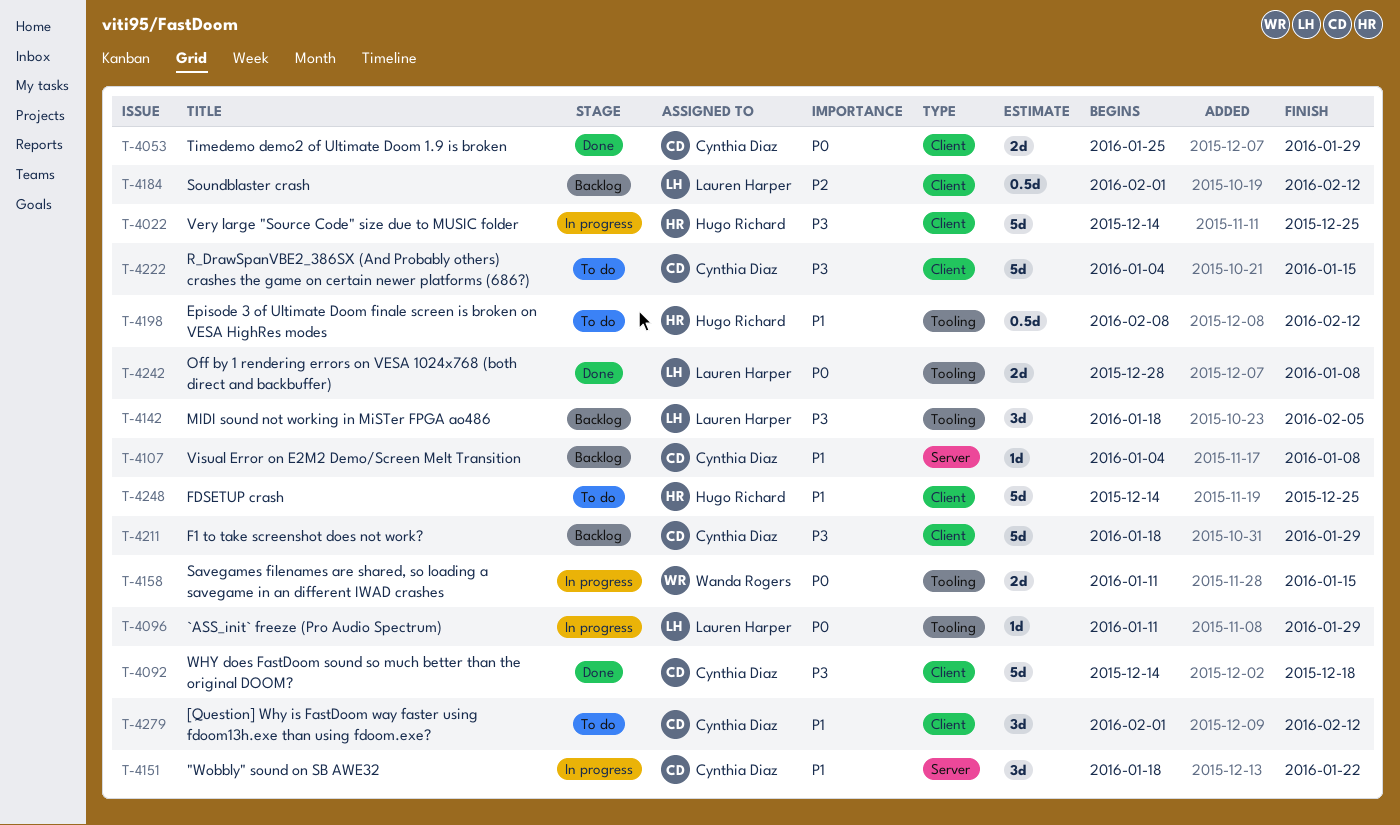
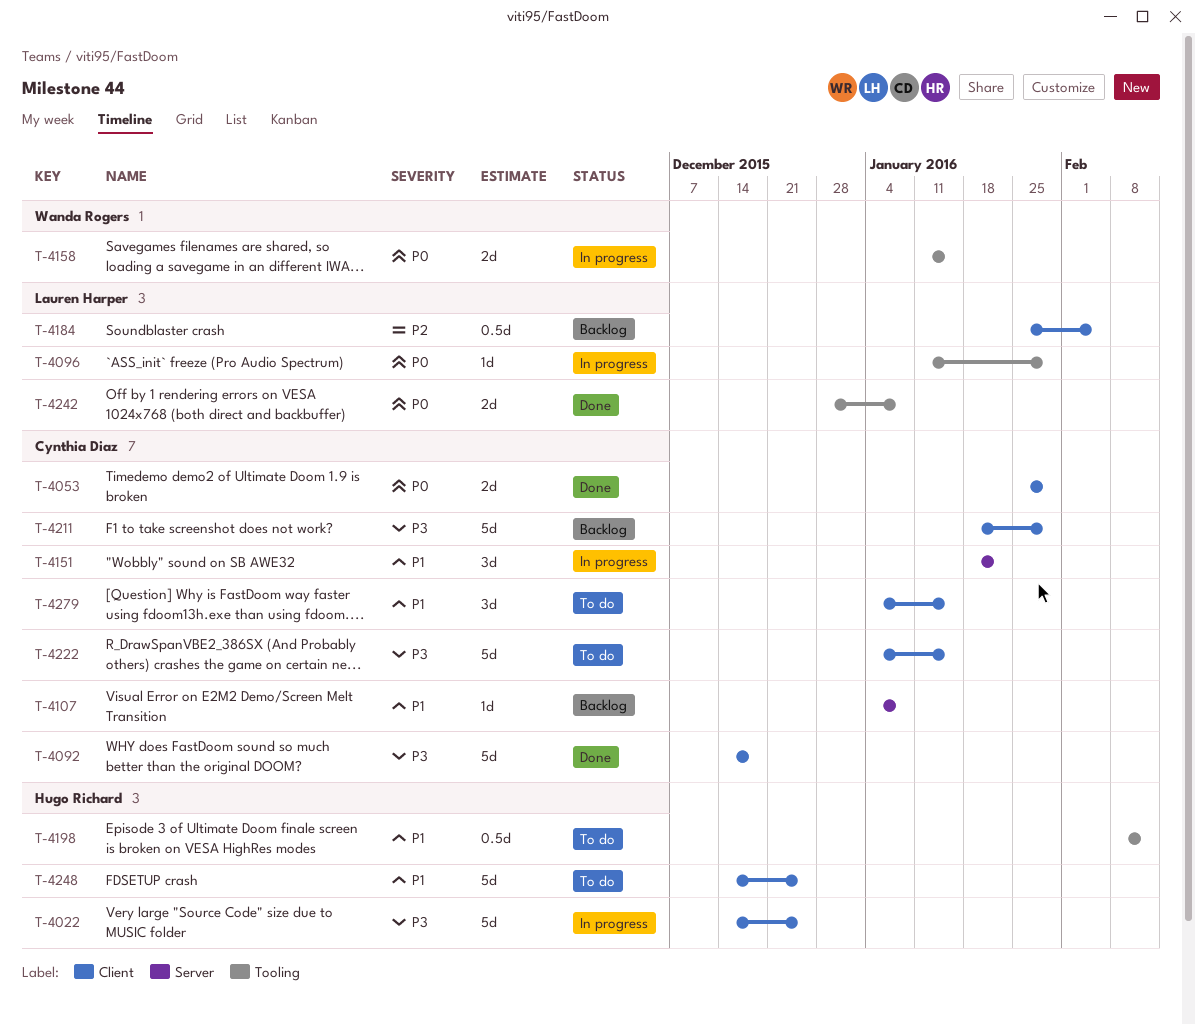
T-4142: present -> none
T-4184, start: Feb 1 -> Jan 25
T-4184, due: Feb 12 -> Feb 5
T-4279, start: Feb 1 -> Jan 4
T-4279, due: Feb 12 -> Jan 15

